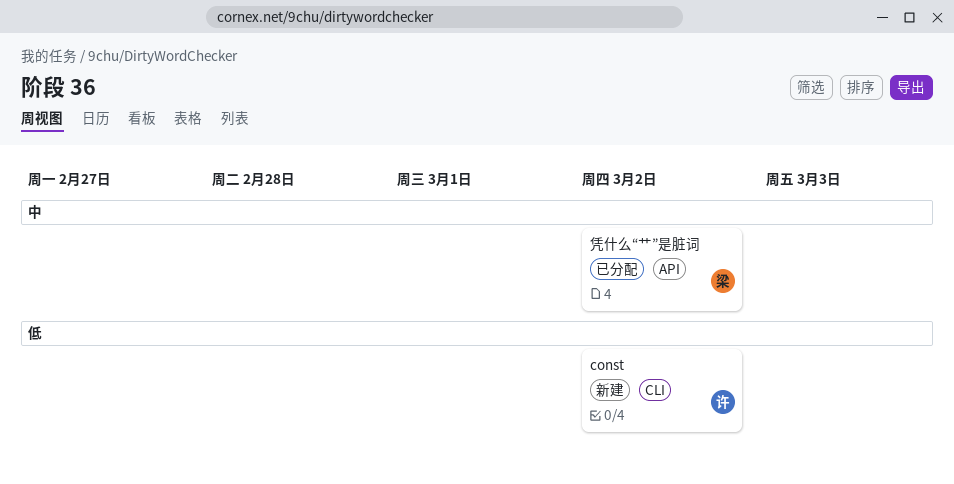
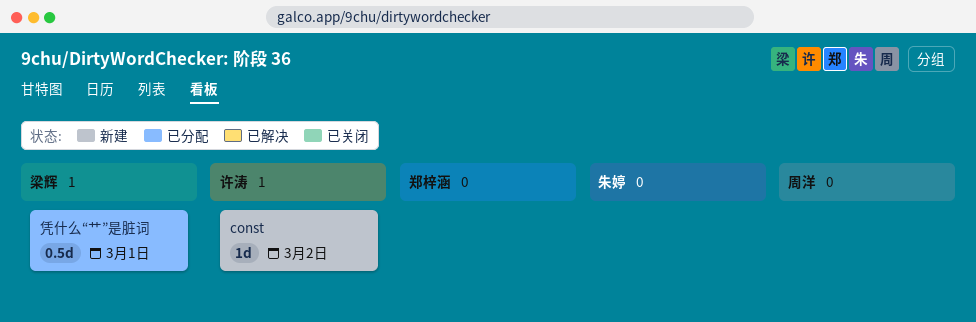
凭什么“艹”是脏词, due: Mar 2 -> Mar 1

